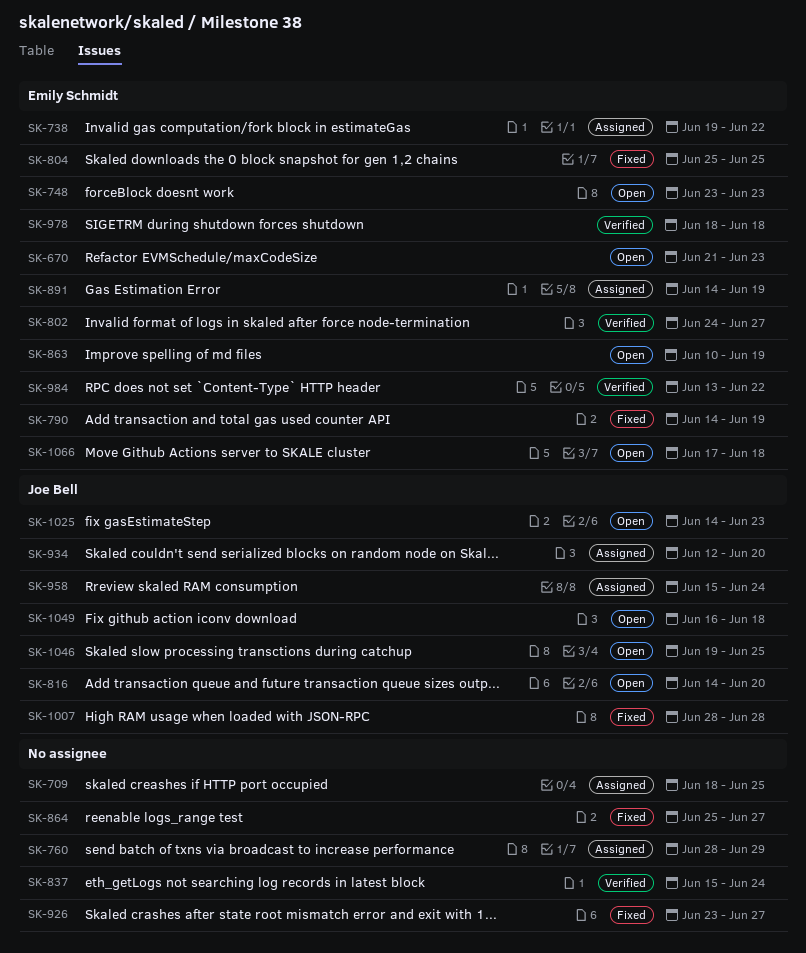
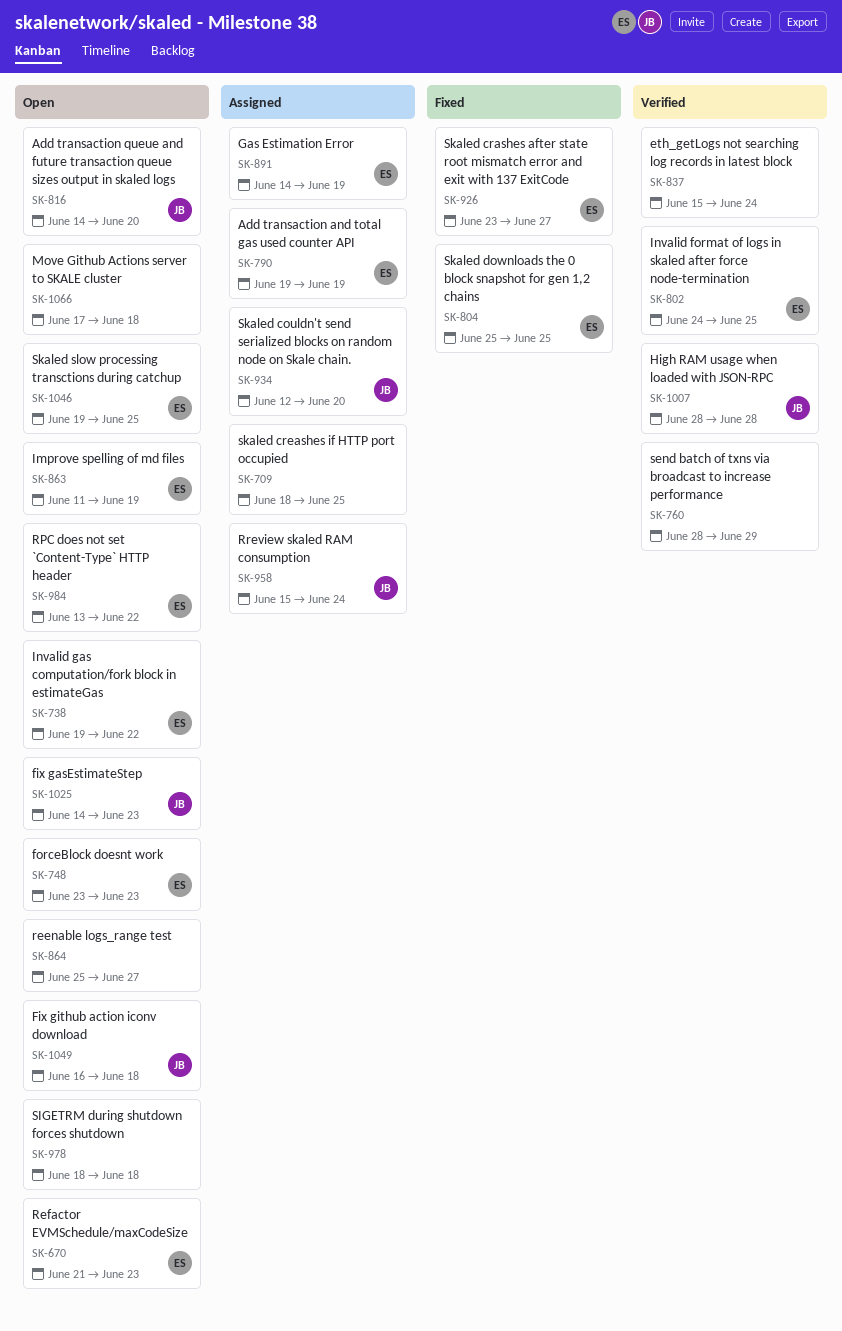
SK-738, status: Assigned -> Open
SK-760, status: Assigned -> Verified
SK-790, status: Fixed -> Assigned
SK-790, start: Jun 14 -> Jun 19
SK-802, due: Jun 27 -> Jun 25
SK-863, start: Jun 10 -> Jun 11
SK-864, status: Fixed -> Open
SK-926, owner: none -> Emily Schmidt
SK-978, status: Verified -> Open
SK-978, owner: Emily Schmidt -> none
SK-984, status: Verified -> Open
SK-1007, status: Fixed -> Verified
SK-1046, owner: Joe Bell -> Emily Schmidt
SK-1066, owner: Emily Schmidt -> none

